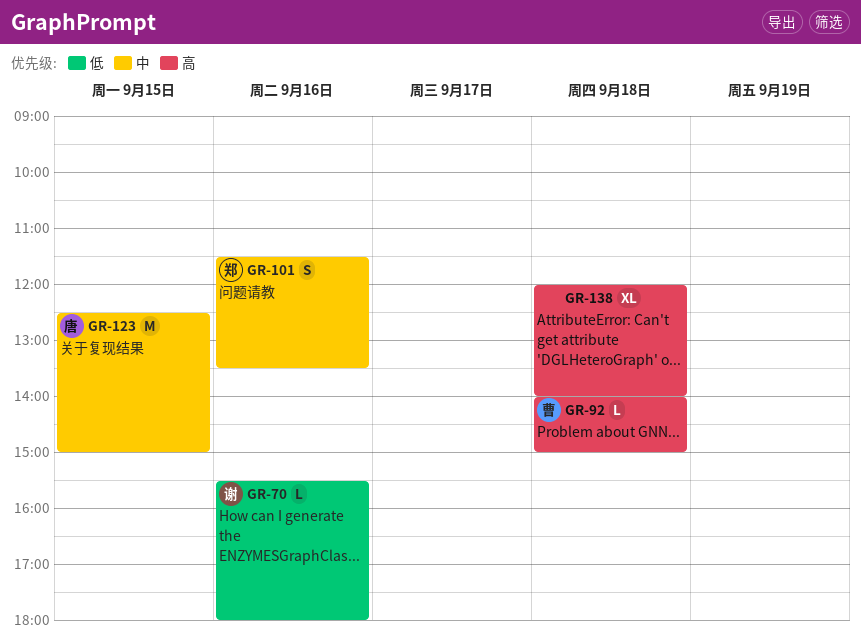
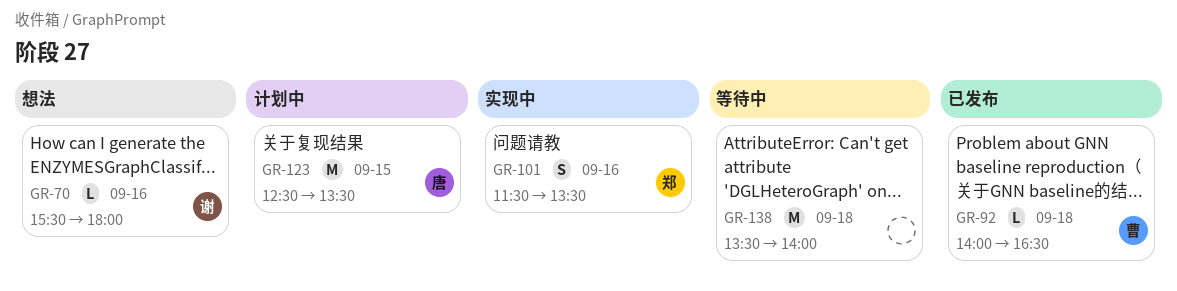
GR-92, ends: 15:00 -> 16:30
GR-123, ends: 15:00 -> 13:30
GR-138, estimate: XL -> M
GR-138, begins: 12:00 -> 13:30

